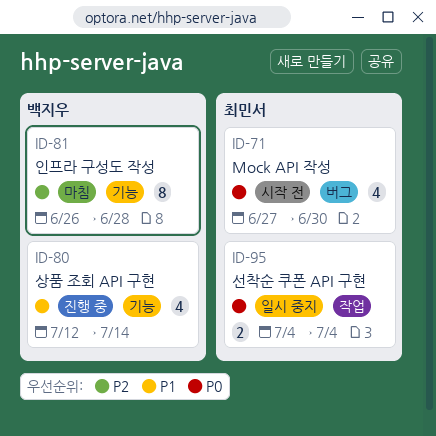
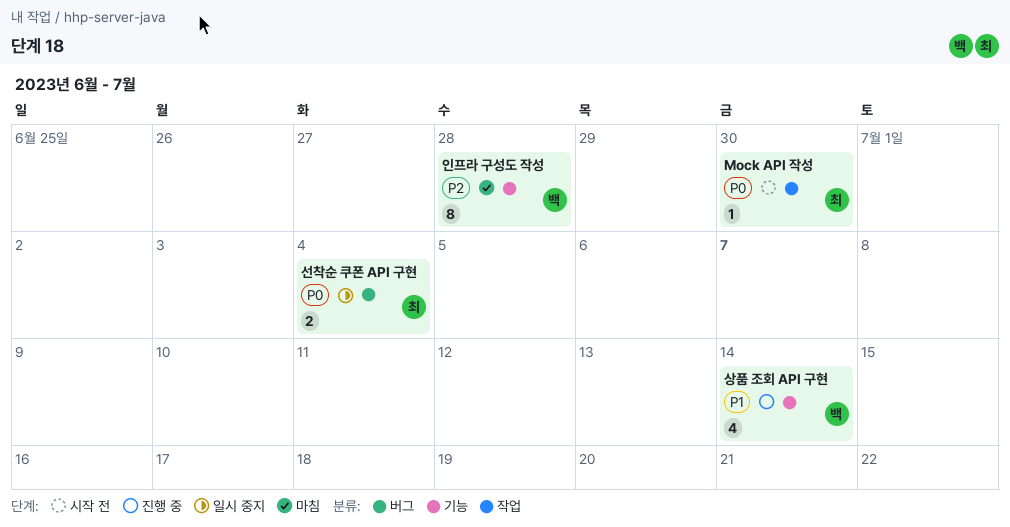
Mock API 작성, label: 버그 -> 작업
Mock API 작성, estimate: 4 -> 1
선착순 쿠폰 API 구현, label: 작업 -> 버그

